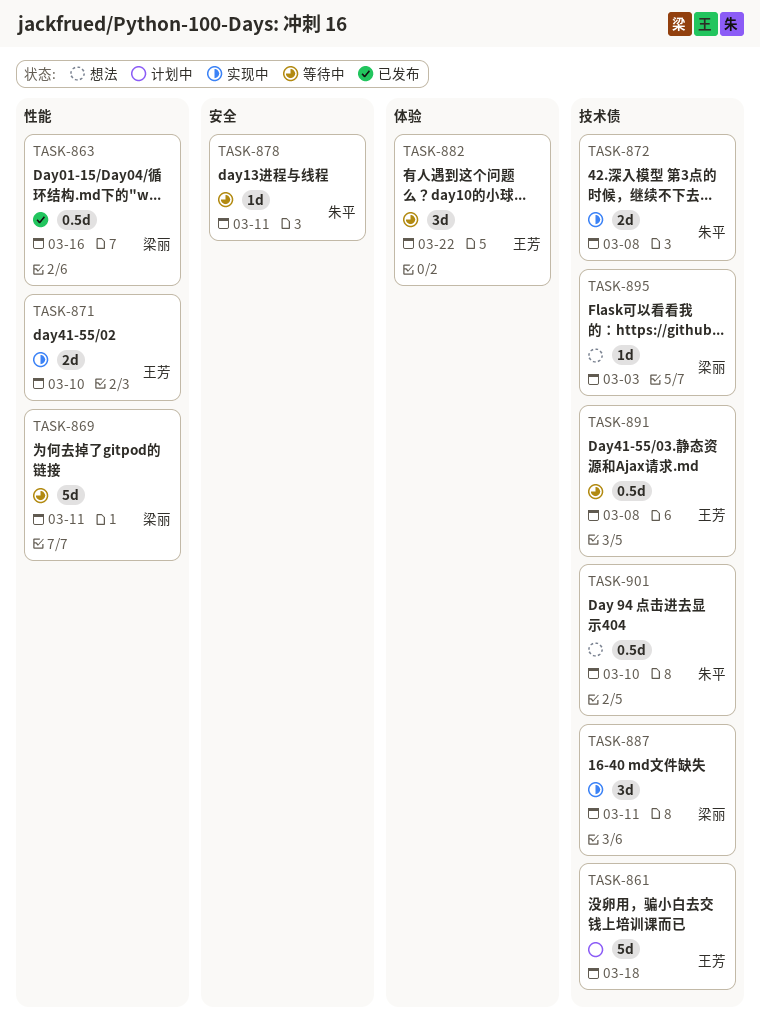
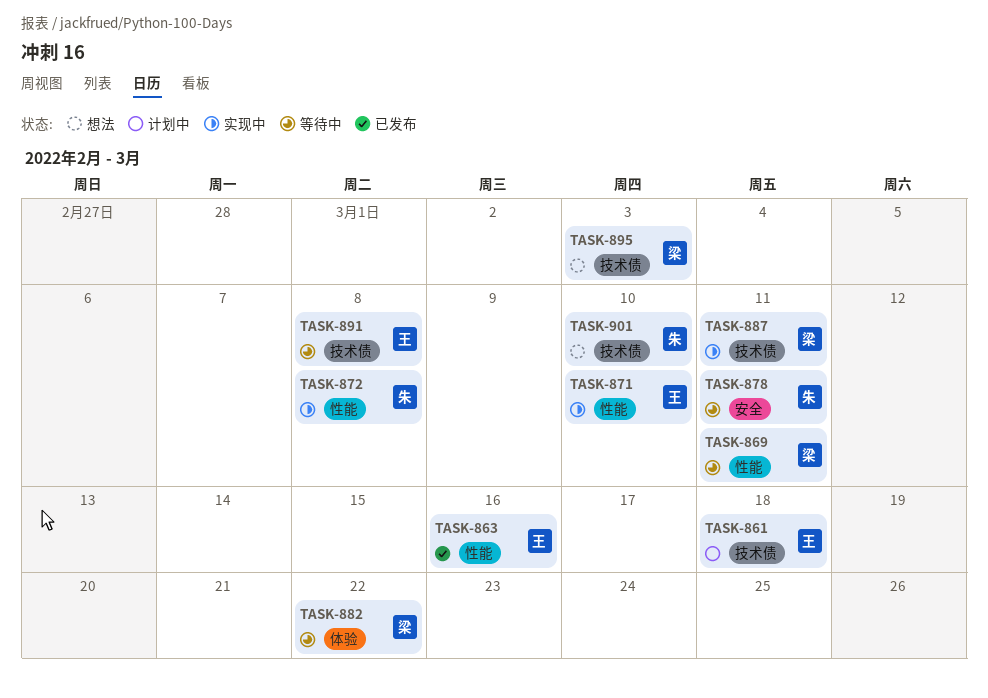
TASK-863, owner: 梁丽 -> 王芳
TASK-872, label: 技术债 -> 性能
TASK-882, owner: 王芳 -> 梁丽

